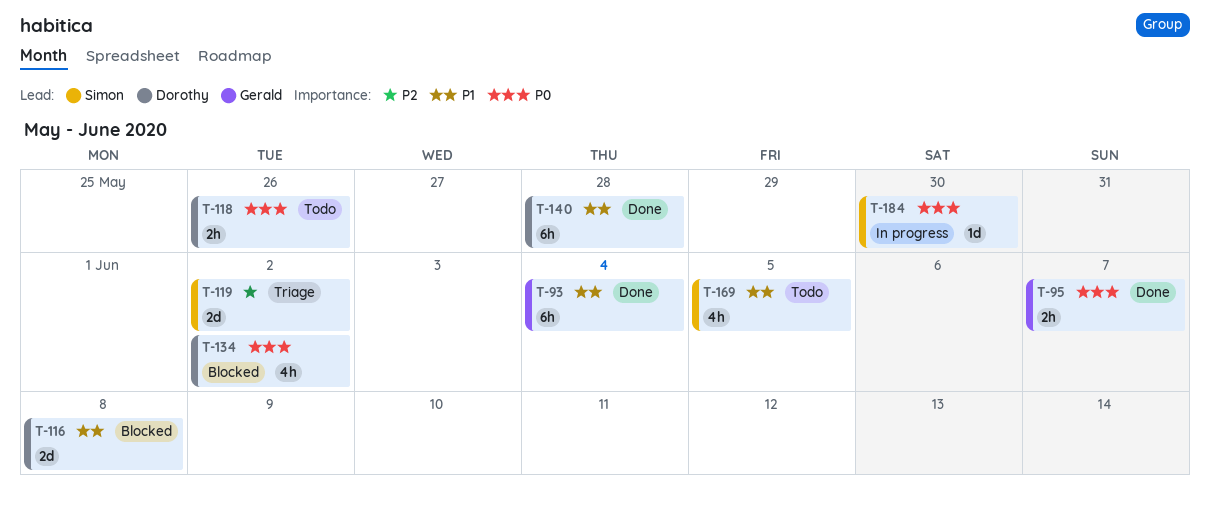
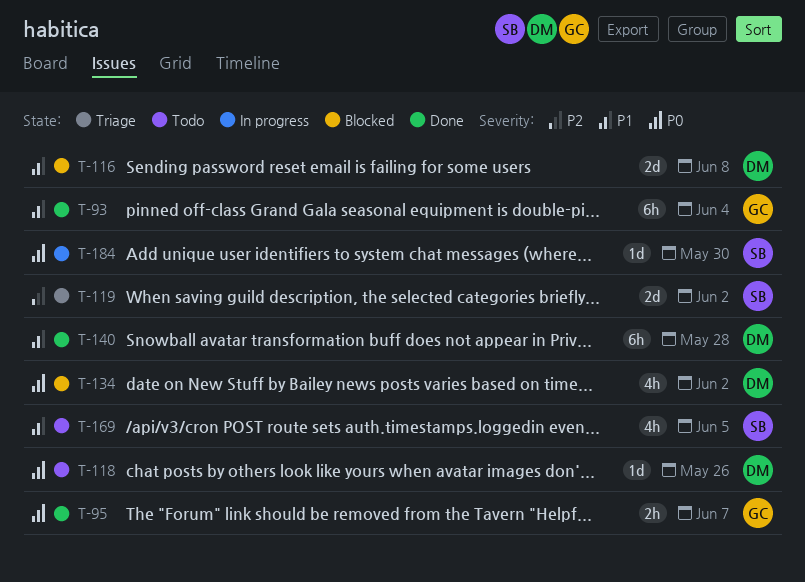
T-118, estimate: 2h -> 1d

